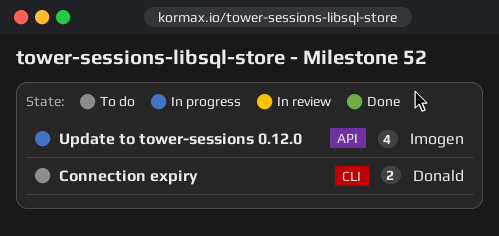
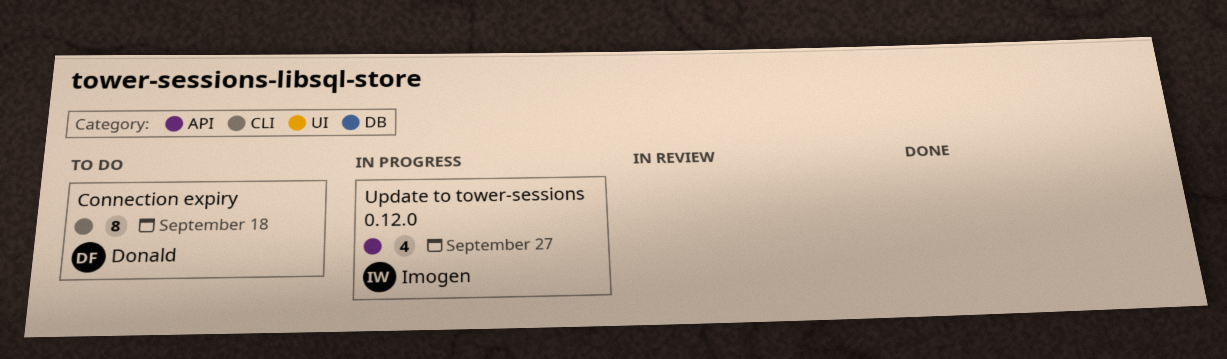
Connection expiry, estimate: 2 -> 8

